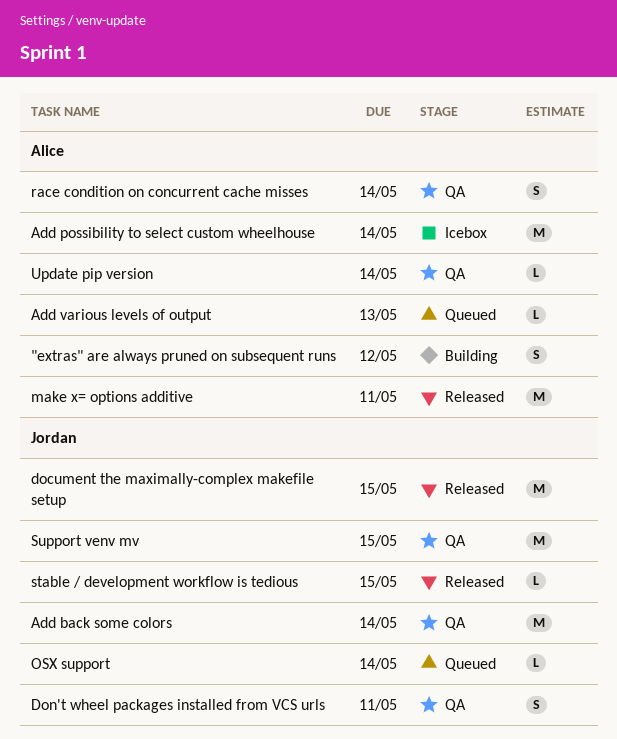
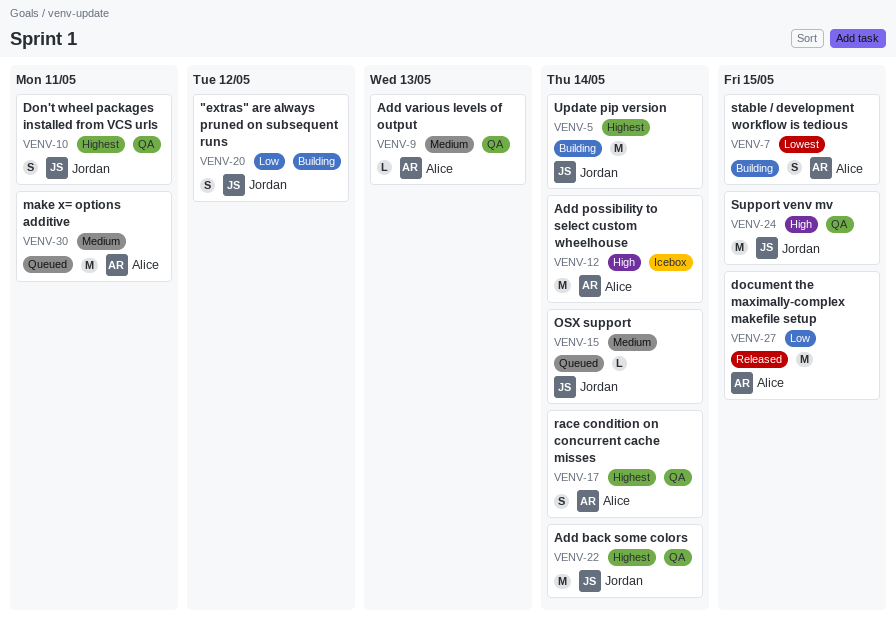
"extras" are always pruned on subsequent runs, owner: Alice -> Jordan
Add various levels of output, status: Queued -> QA
document the maximally-complex makefile setup, owner: Jordan -> Alice
make x= options additive, status: Released -> Queued
stable / development workflow is tedious, status: Released -> Building
stable / development workflow is tedious, owner: Jordan -> Alice
stable / development workflow is tedious, estimate: L -> S
Update pip version, status: QA -> Building
Update pip version, owner: Alice -> Jordan
Update pip version, estimate: L -> M

